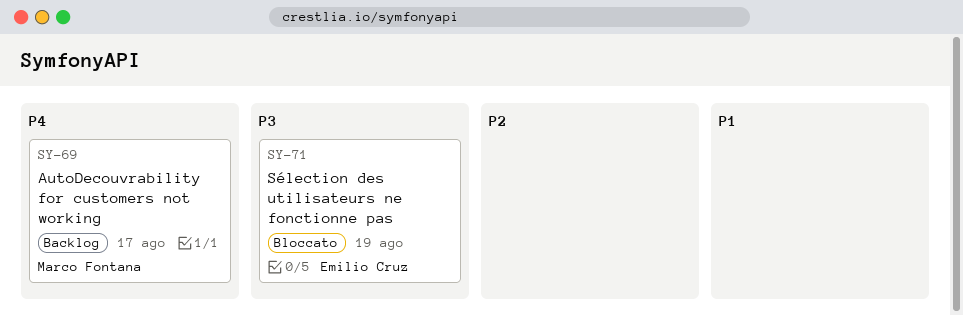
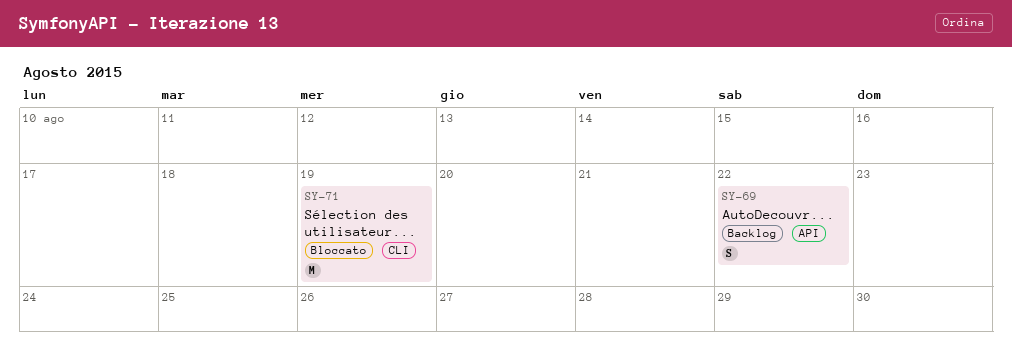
SY-69, due: Aug 17 -> Aug 22

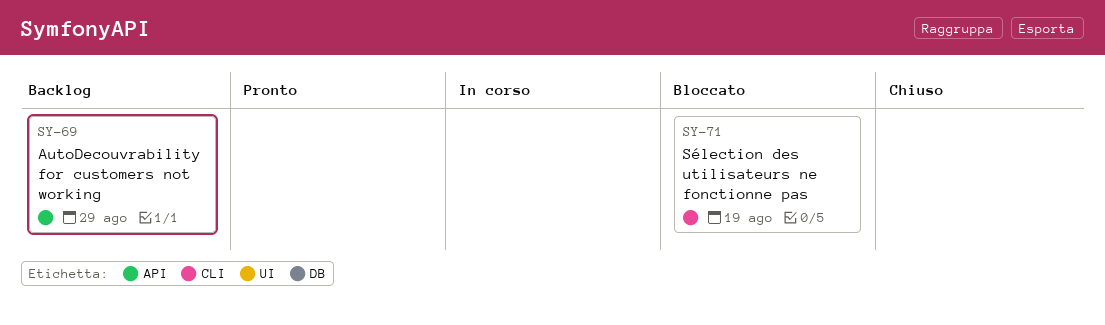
SY-69, due: Aug 22 -> Aug 29

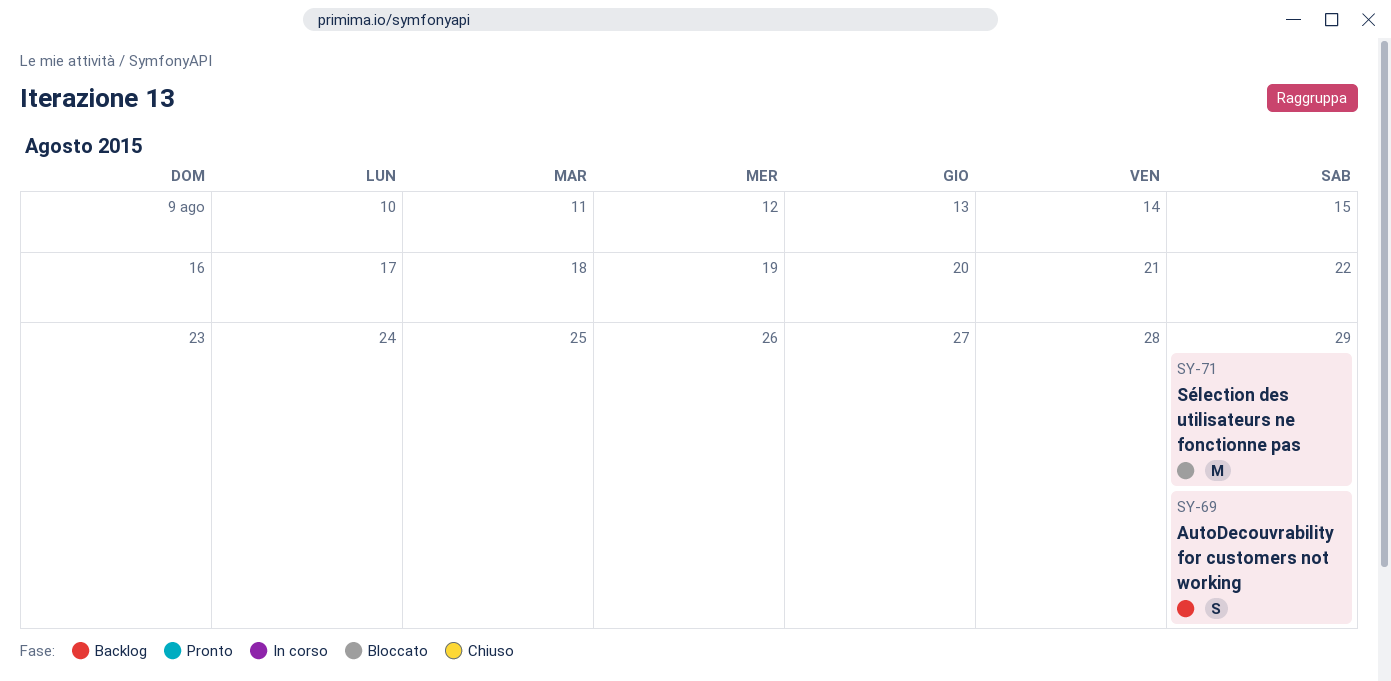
SY-71, due: Aug 19 -> Aug 29

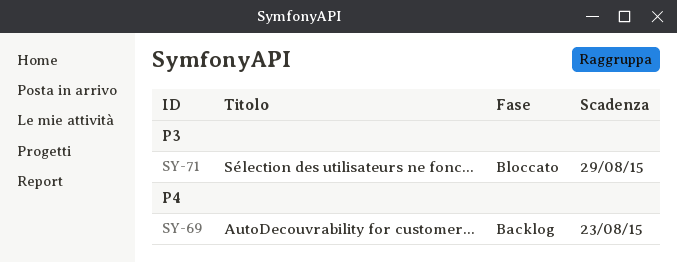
SY-69, due: Aug 29 -> Aug 23

